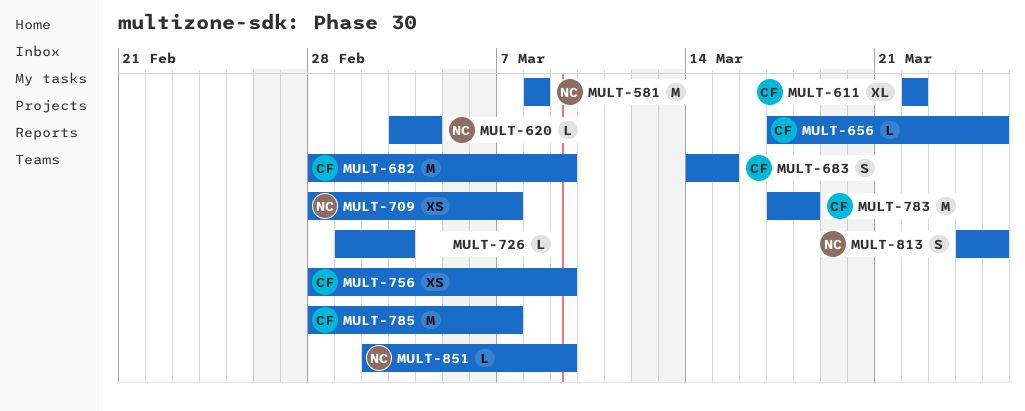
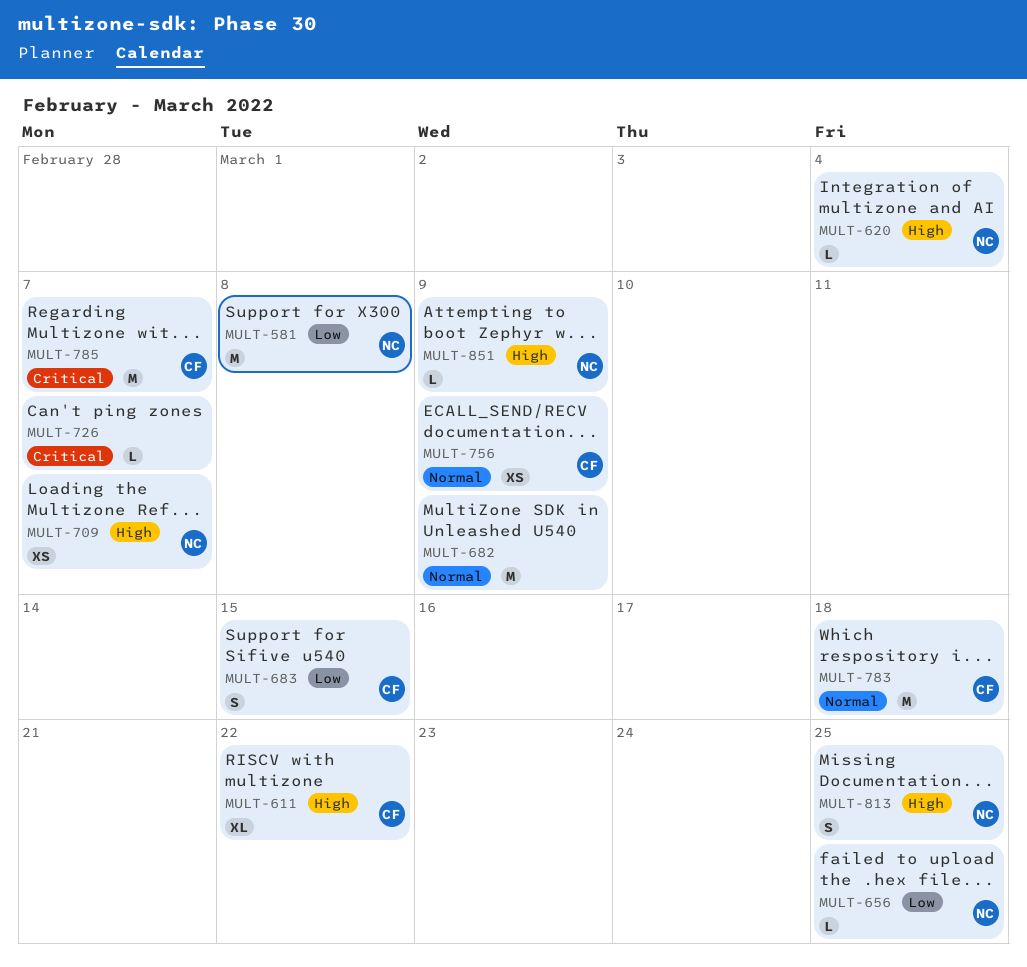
MULT-656, owner: CF -> NC
MULT-682, owner: CF -> none
MULT-726, due: Mar 3 -> Mar 7

